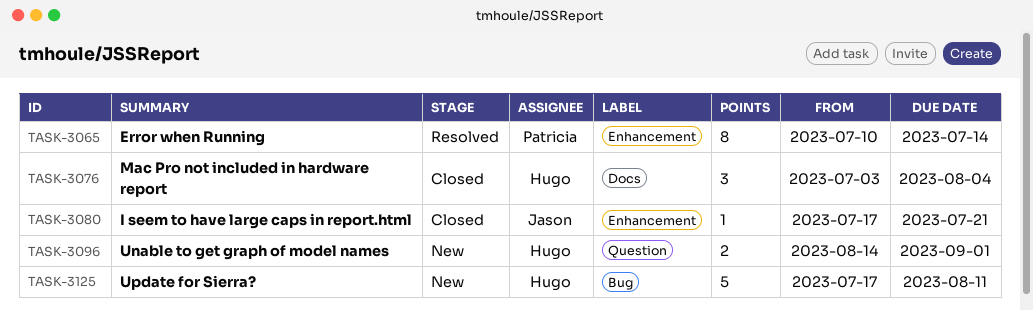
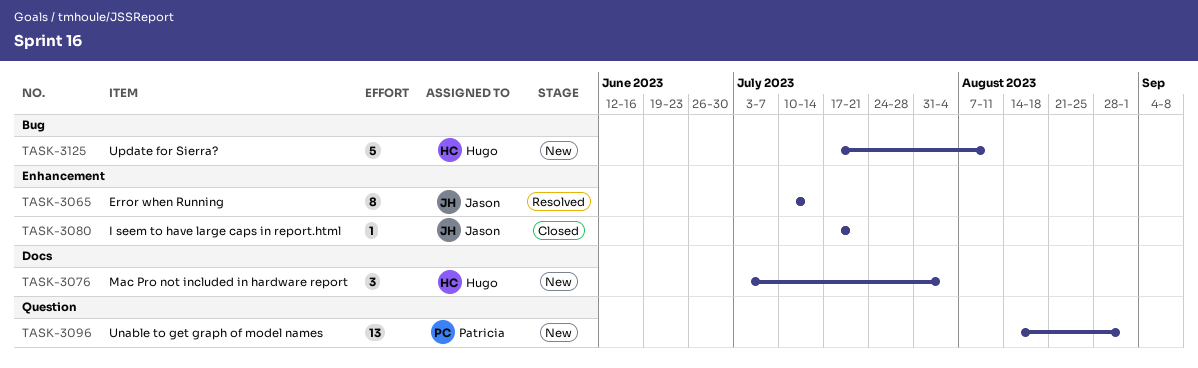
TASK-3065, owner: Patricia -> Jason
TASK-3076, status: Closed -> New
TASK-3096, owner: Hugo -> Patricia
TASK-3096, estimate: 2 -> 13

